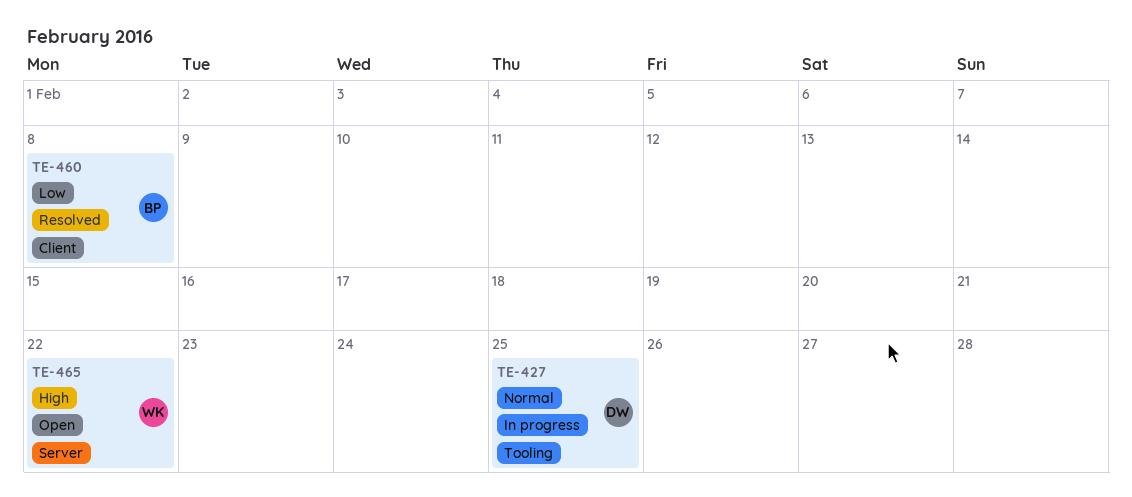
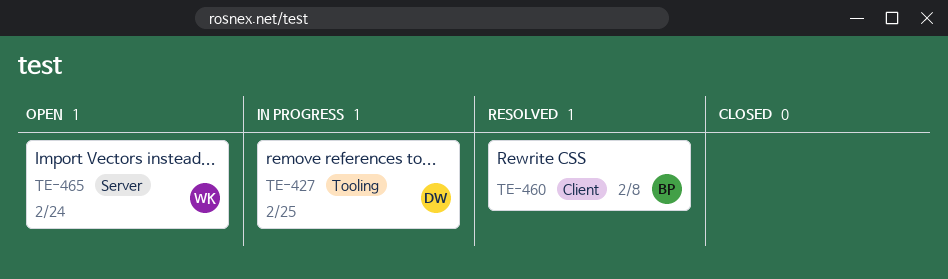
TE-465, due: Feb 22 -> Feb 24

